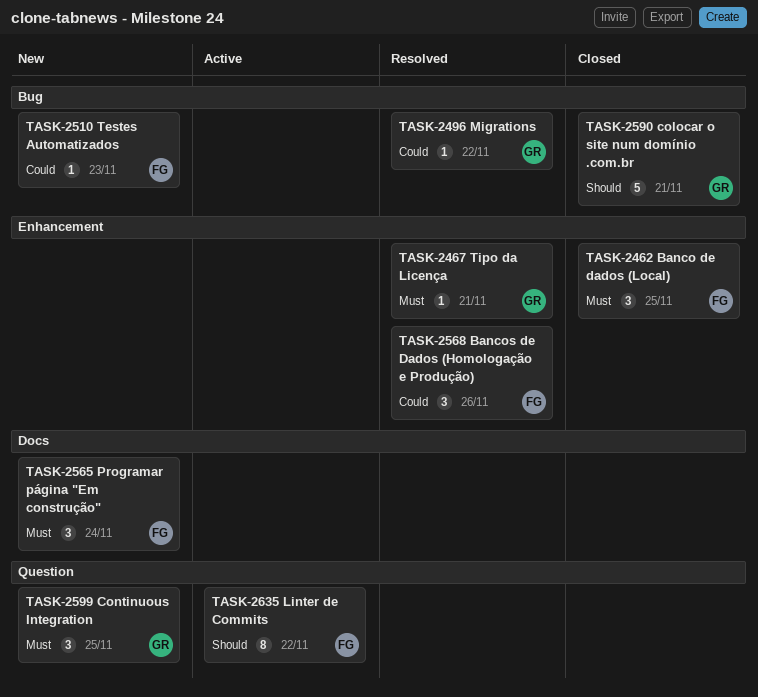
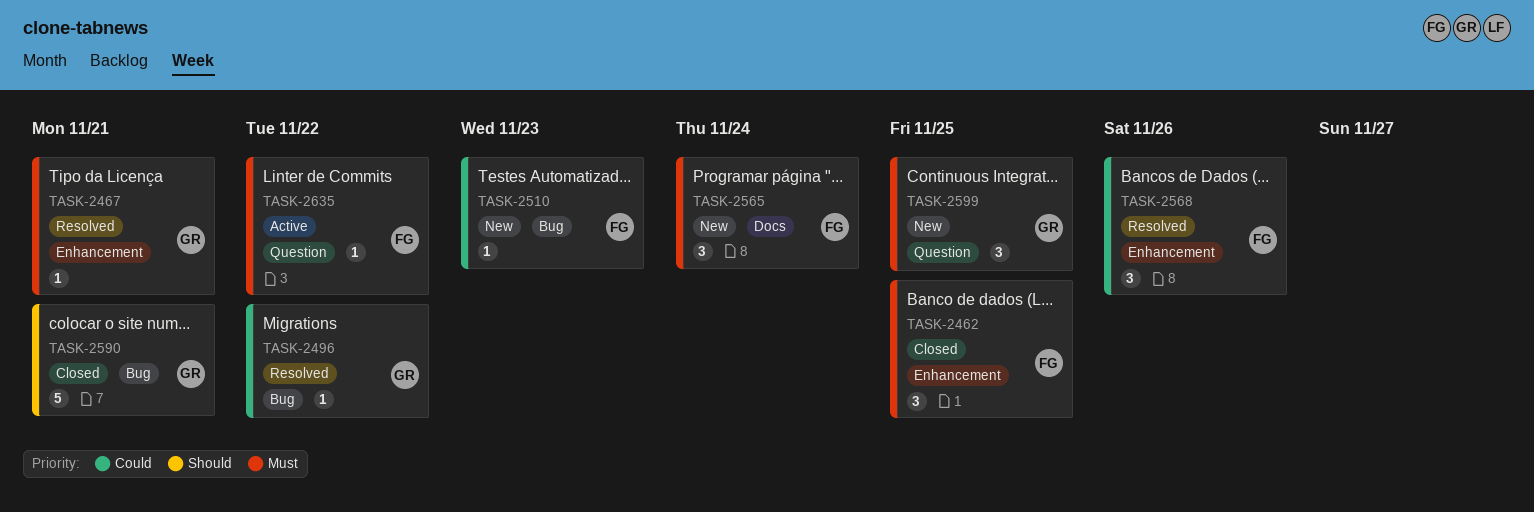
TASK-2635, priority: Should -> Must
TASK-2635, estimate: 8 -> 1

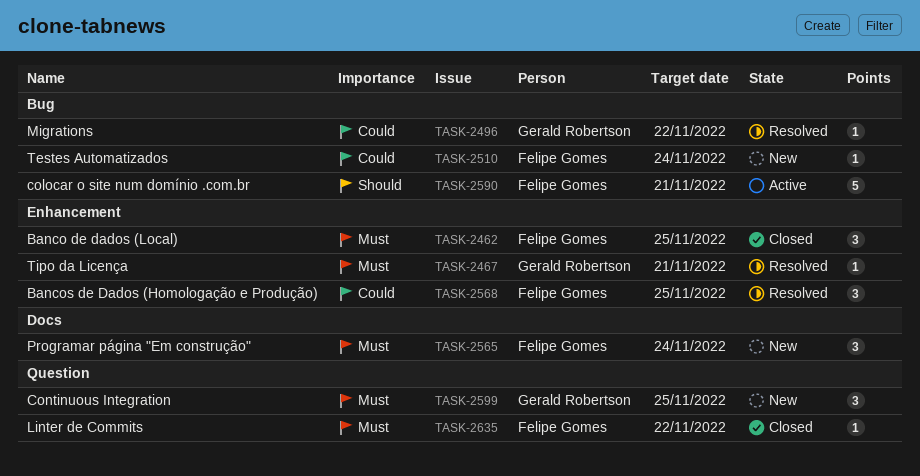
TASK-2510, due: Nov 23 -> Nov 24
TASK-2568, due: Nov 26 -> Nov 25
TASK-2590, status: Closed -> Active
TASK-2590, owner: Gerald Robertson -> Felipe Gomes
TASK-2635, status: Active -> Closed

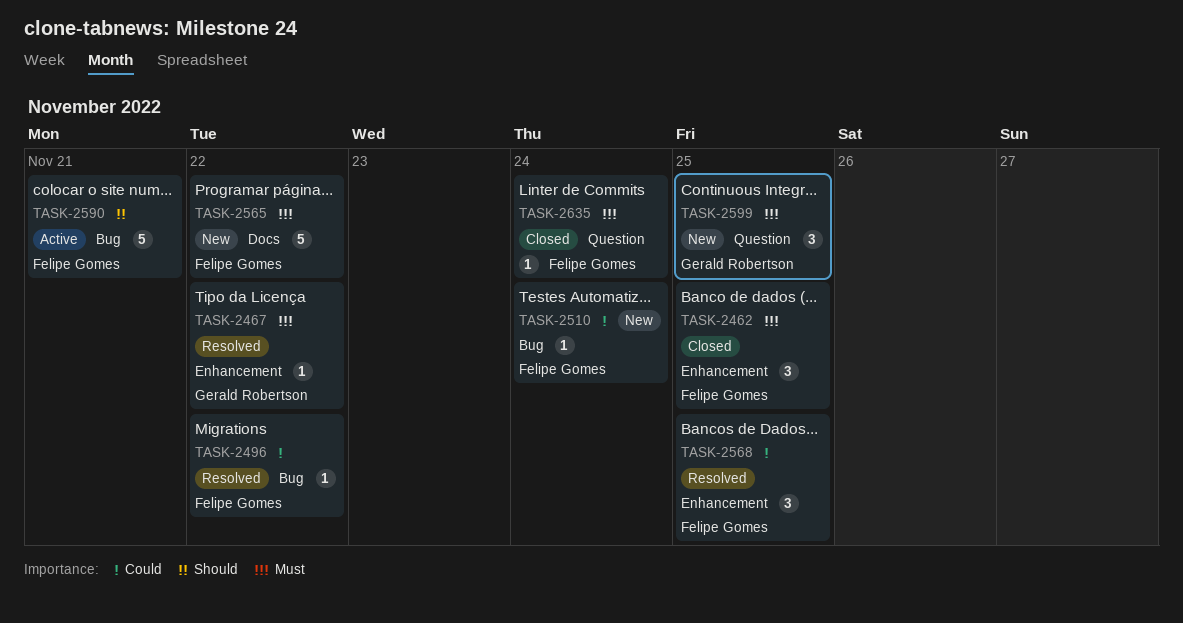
TASK-2467, due: Nov 21 -> Nov 22
TASK-2496, owner: Gerald Robertson -> Felipe Gomes
TASK-2565, estimate: 3 -> 5
TASK-2565, due: Nov 24 -> Nov 22
TASK-2635, due: Nov 22 -> Nov 24

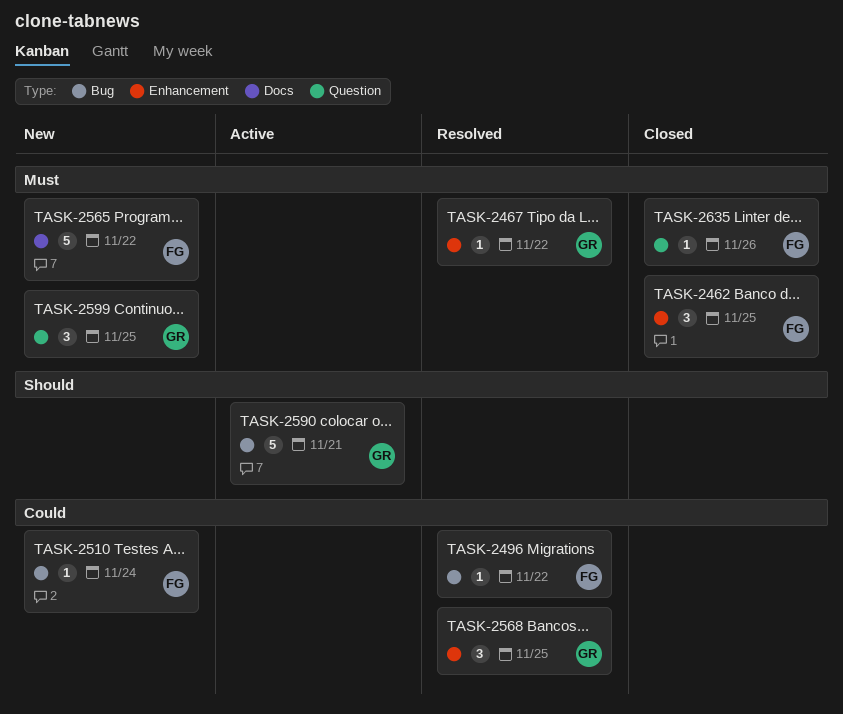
TASK-2568, owner: Felipe Gomes -> Gerald Robertson
TASK-2590, owner: Felipe Gomes -> Gerald Robertson
TASK-2635, due: Nov 24 -> Nov 26

